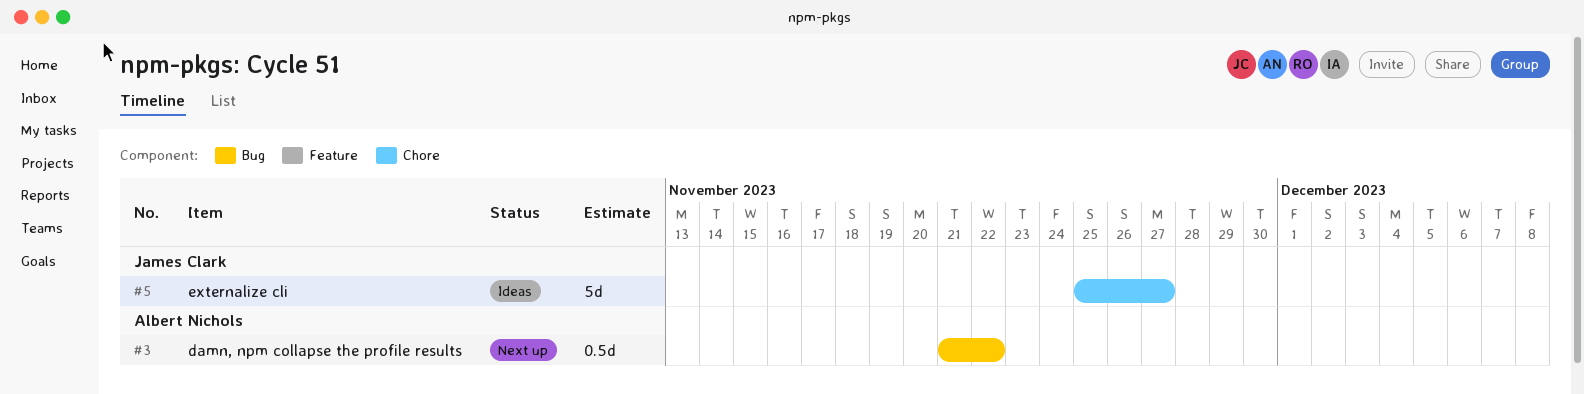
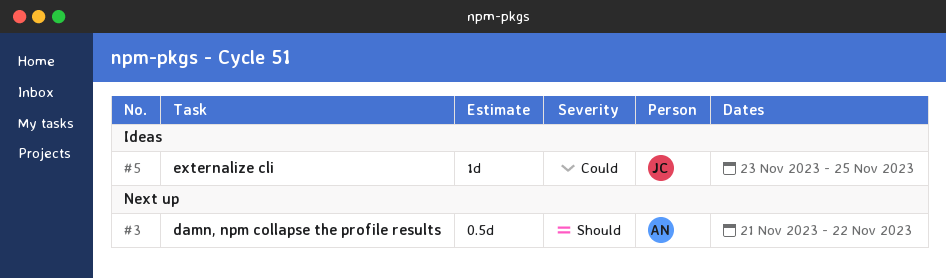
#5, estimate: 5d -> 1d
#5, start: Nov 25 -> Nov 23
#5, due: Nov 27 -> Nov 25

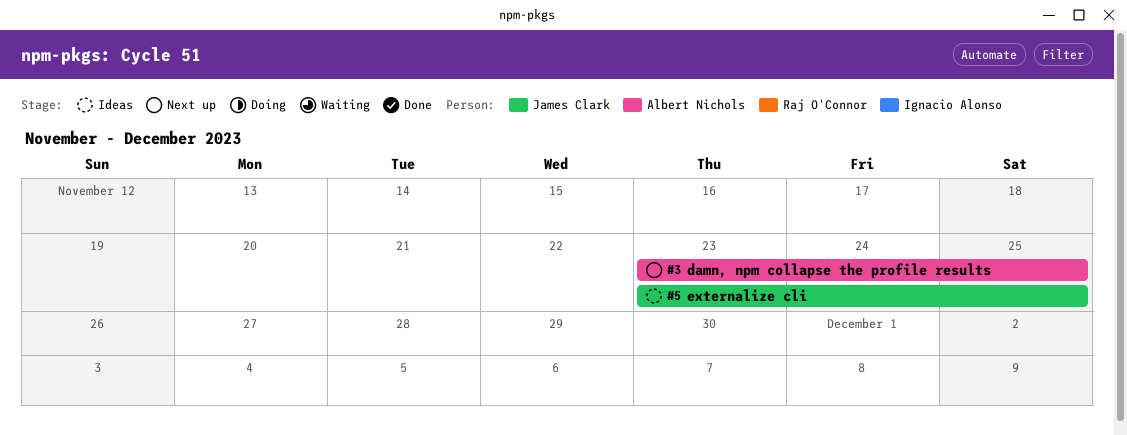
#3, start: Nov 21 -> Nov 23
#3, due: Nov 22 -> Nov 25

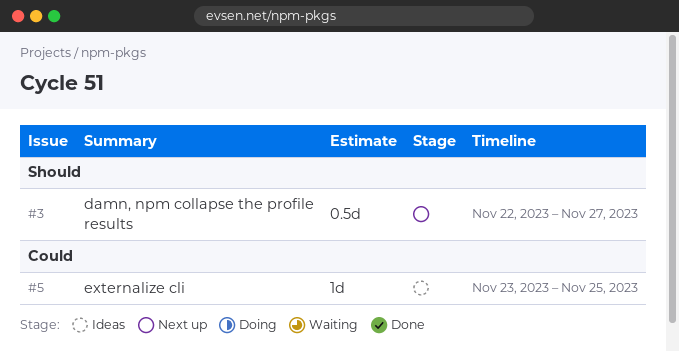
#3, start: Nov 23 -> Nov 22
#3, due: Nov 25 -> Nov 27

